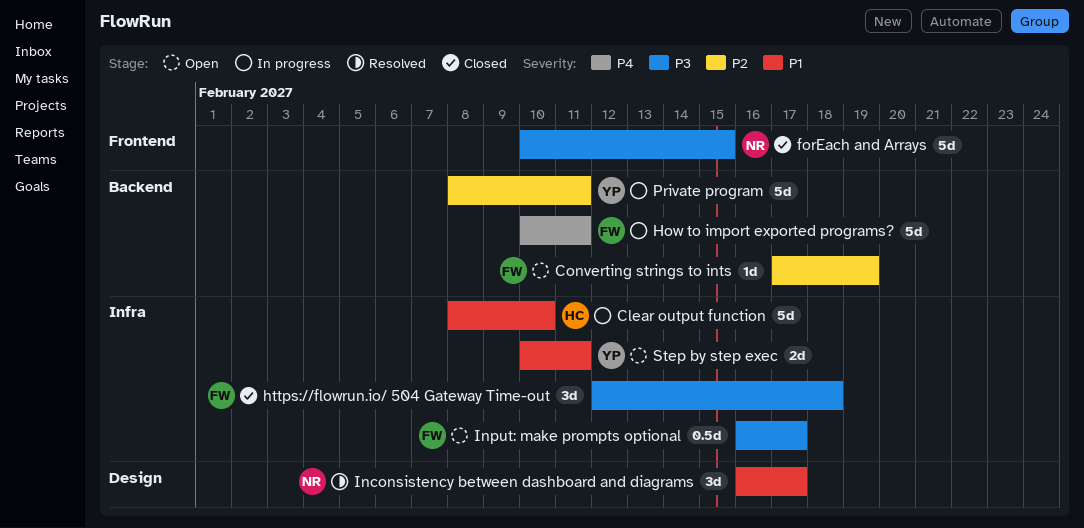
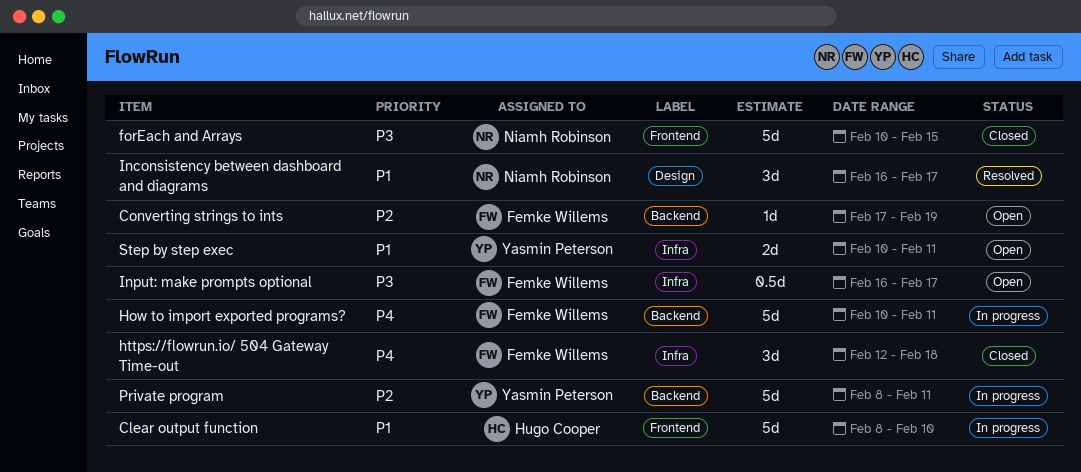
Clear output function, label: Infra -> Frontend
https://flowrun.io/ 504 Gateway Time-out, priority: P3 -> P4

